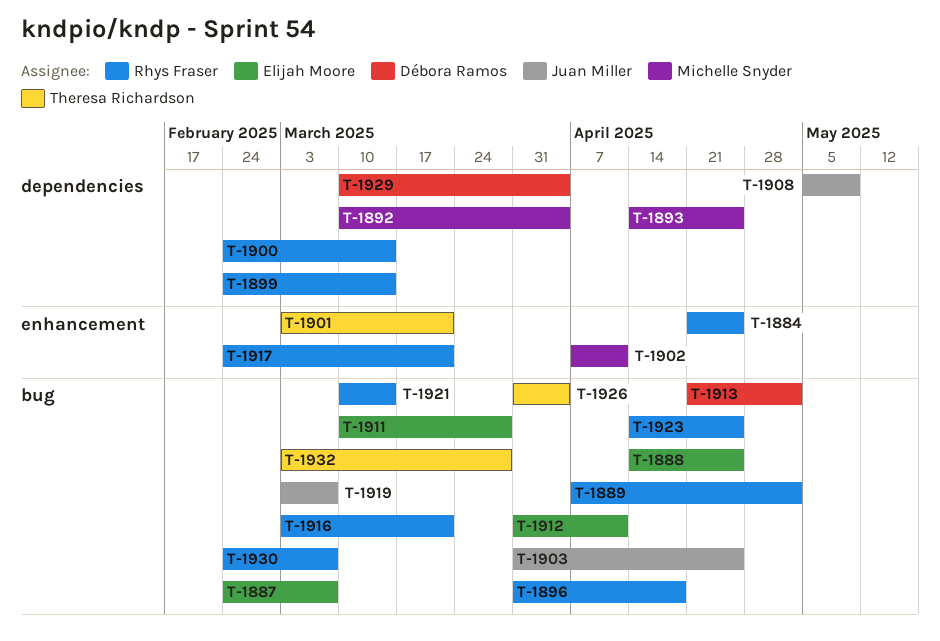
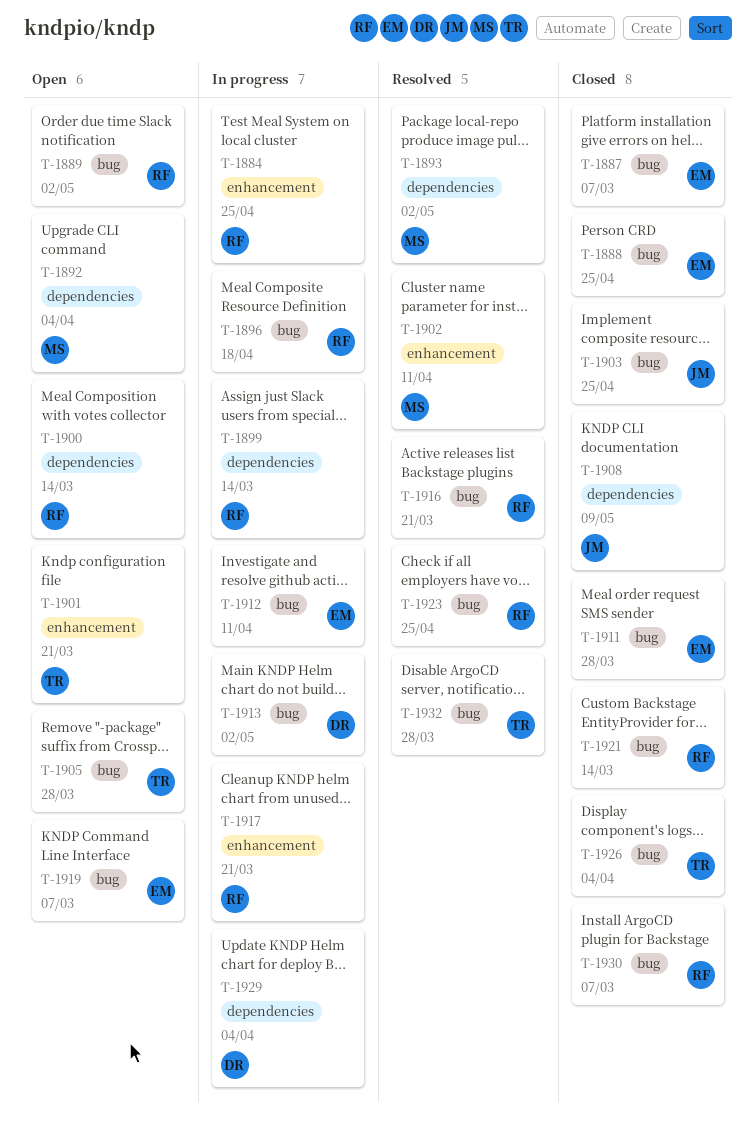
T-1893, due: Apr 25 -> May 2
T-1905: none -> present
T-1919, owner: Juan Miller -> Elijah Moore

